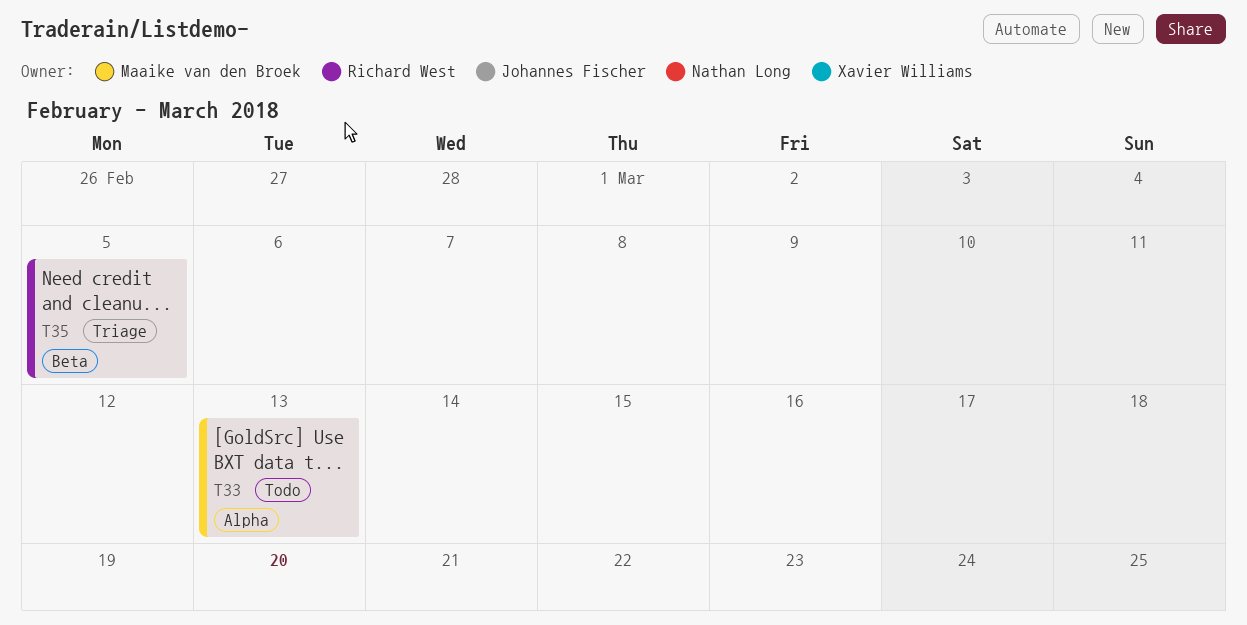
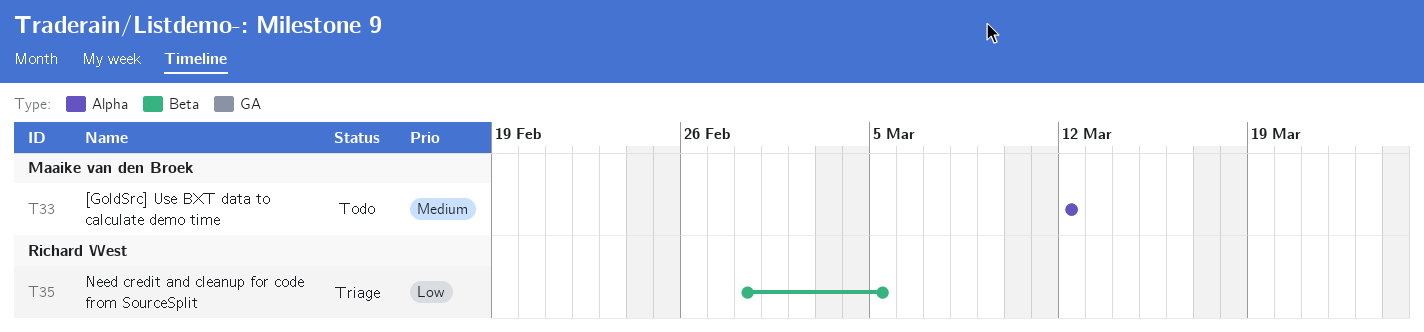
T33, due: Mar 13 -> Mar 12

